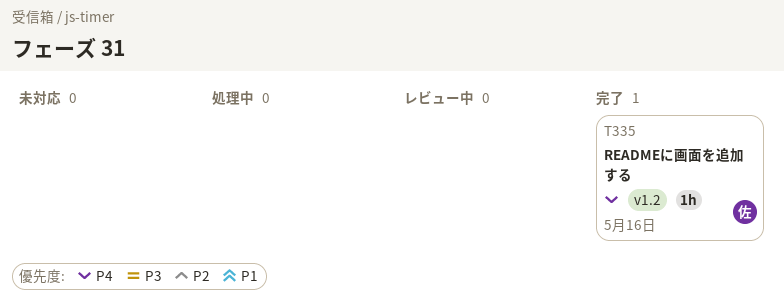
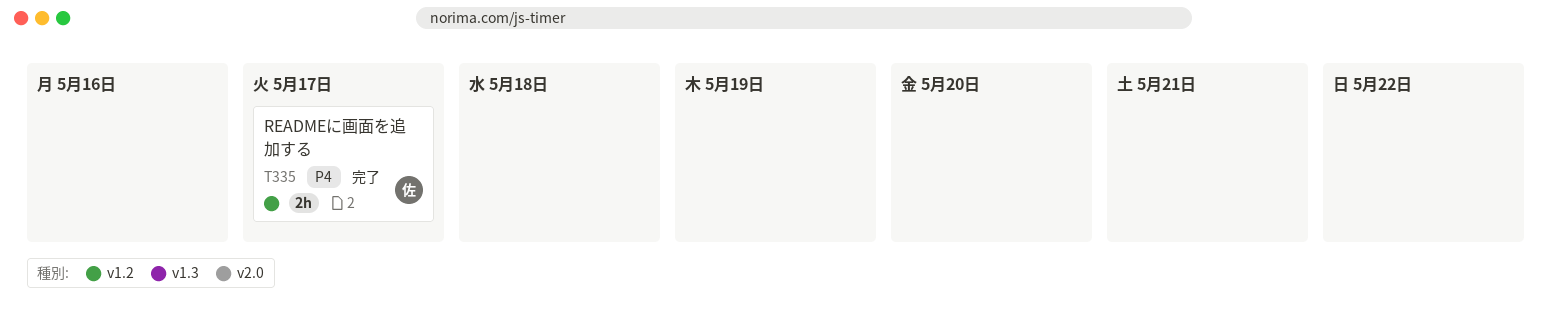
T335, estimate: 1h -> 2h
T335, due: May 16 -> May 17

